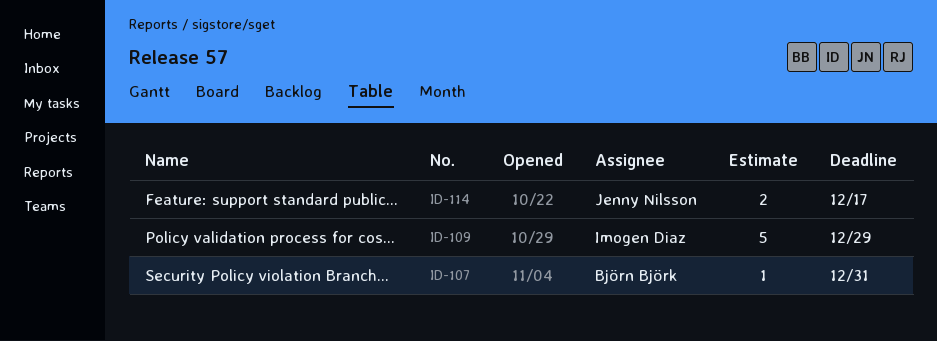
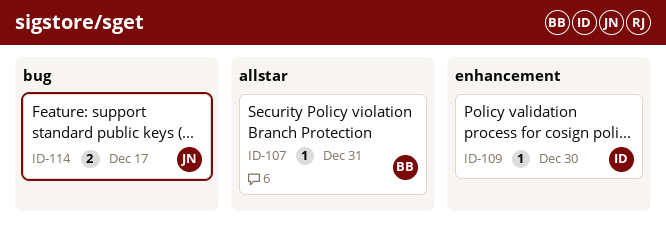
ID-109, estimate: 5 -> 1
ID-109, due: Dec 29 -> Dec 30

